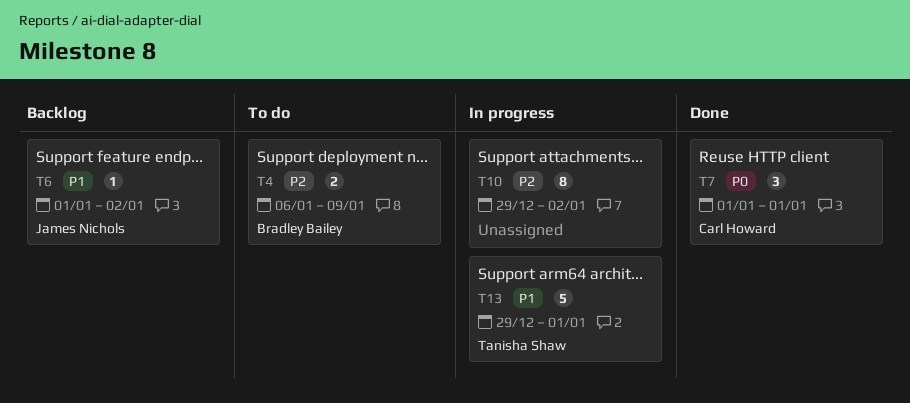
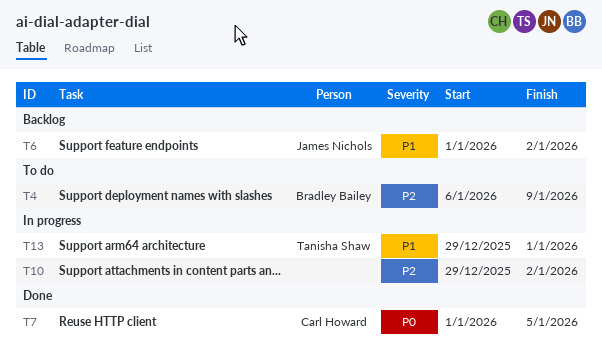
T7, due: Jan 1 -> Jan 5

